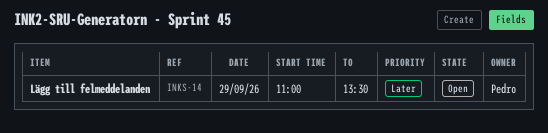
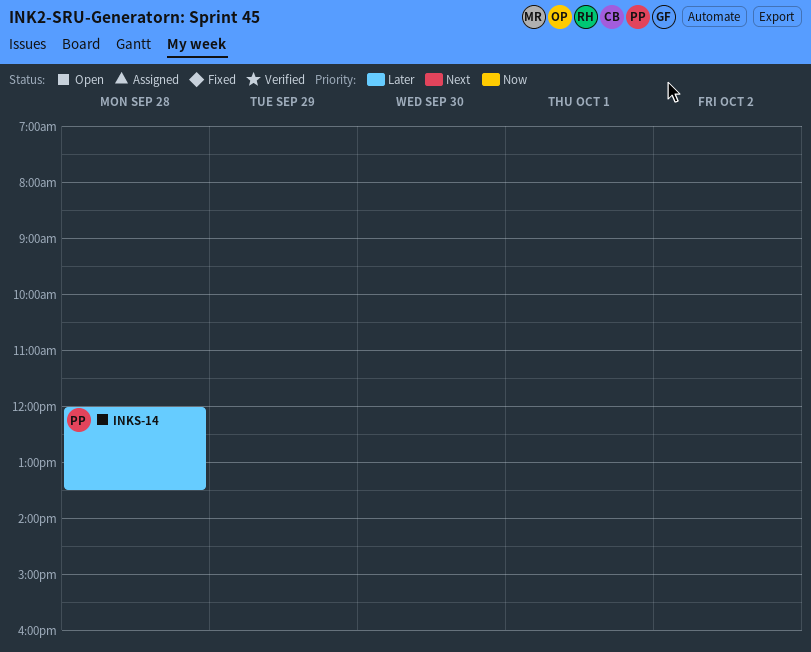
INKS-14, day: Sep 29 -> Sep 28
INKS-14, begins: 11:00 -> 12:00

